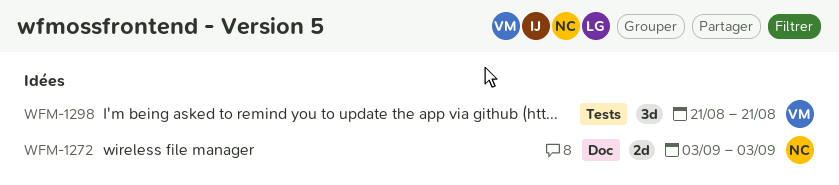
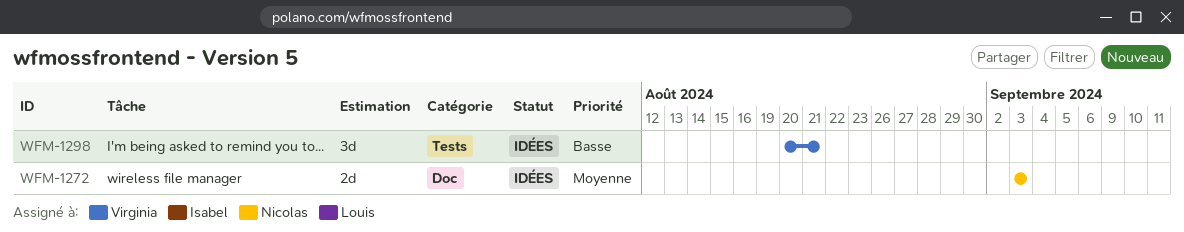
WFM-1298, start: Aug 21 -> Aug 20

